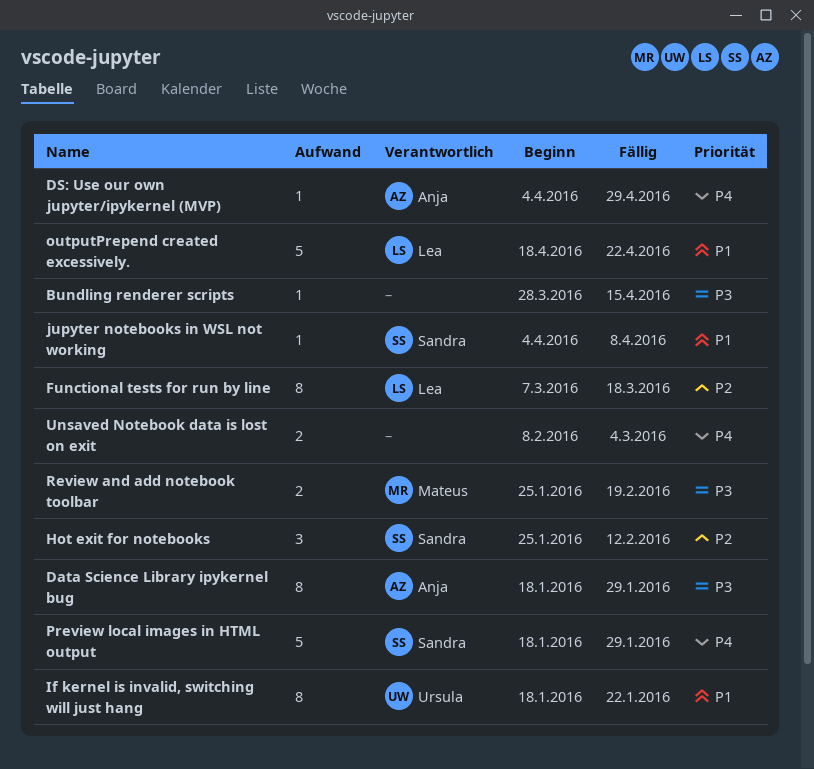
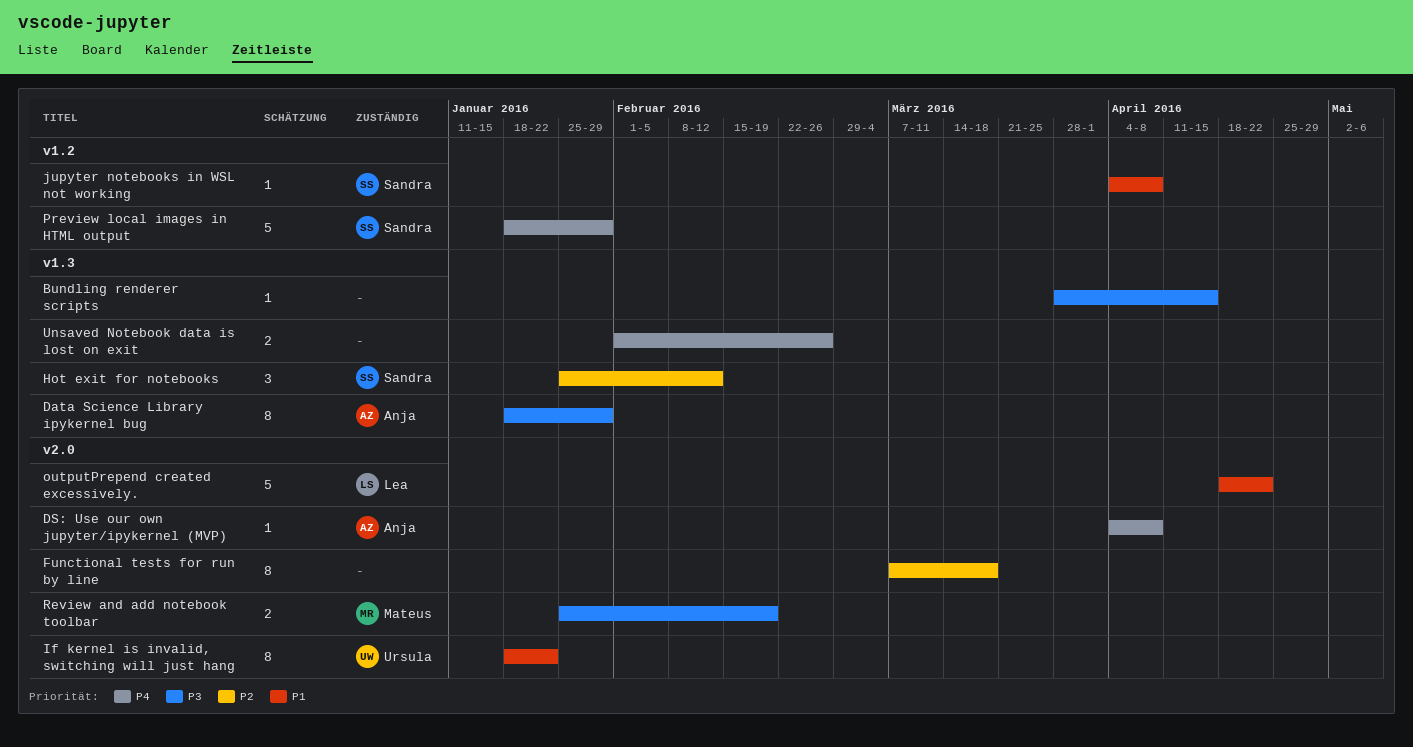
DS: Use our own jupyter/ipykernel (MVP), due: Apr 29 -> Apr 8
Functional tests for run by line, owner: Lea -> none
Unsaved Notebook data is lost on exit, start: Feb 8 -> Feb 1
Unsaved Notebook data is lost on exit, due: Mar 4 -> Feb 26

